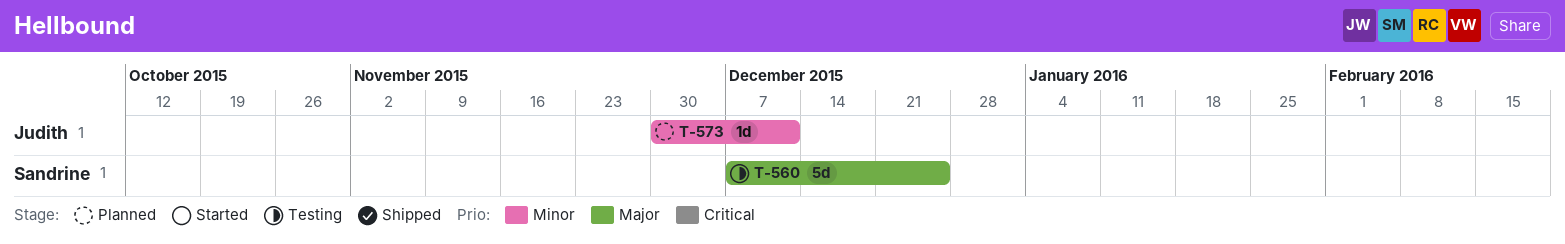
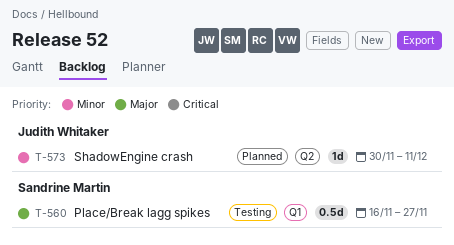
T-560, estimate: 5d -> 0.5d
T-560, start: Dec 7 -> Nov 16
T-560, due: Dec 25 -> Nov 27

